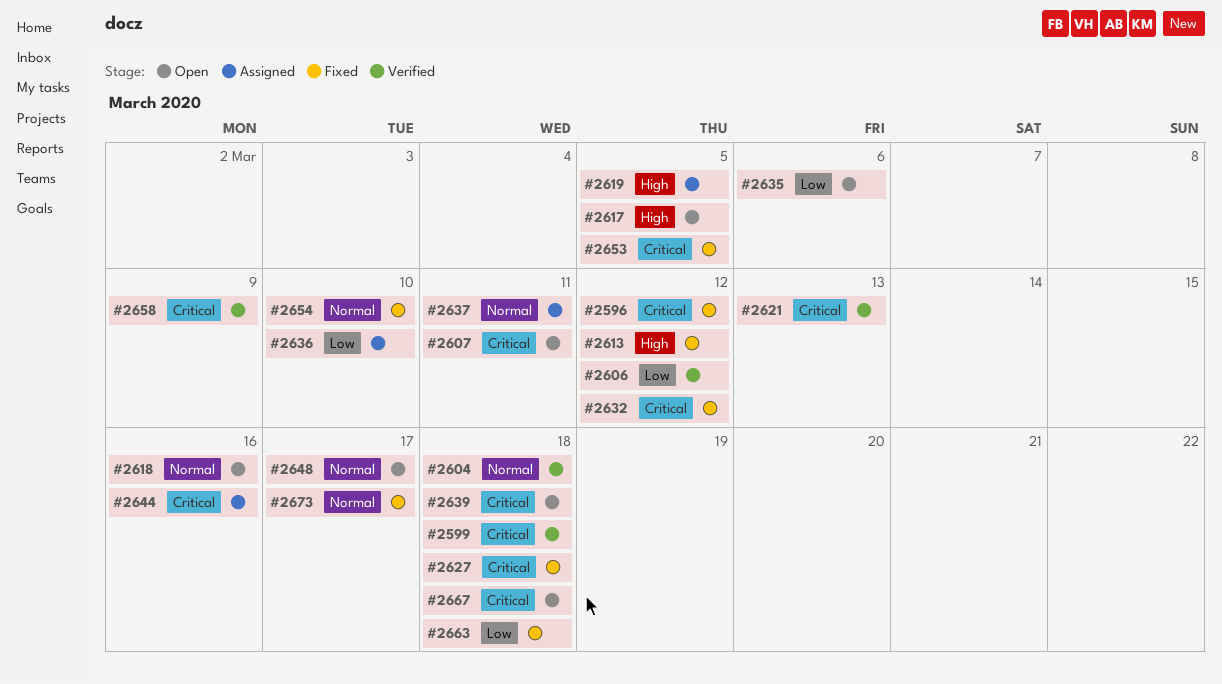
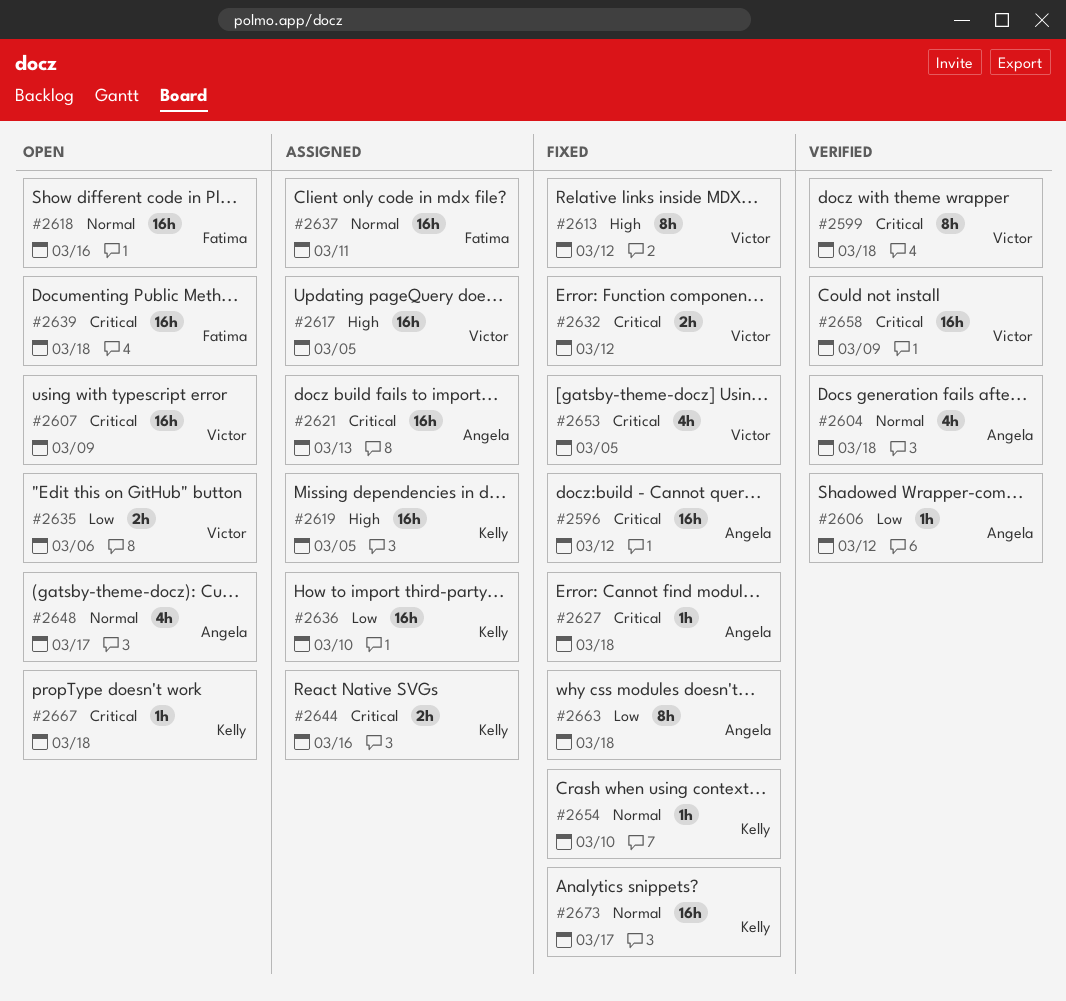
#2607, due: Mar 11 -> Mar 9
#2617, status: Open -> Assigned
#2621, status: Verified -> Assigned

